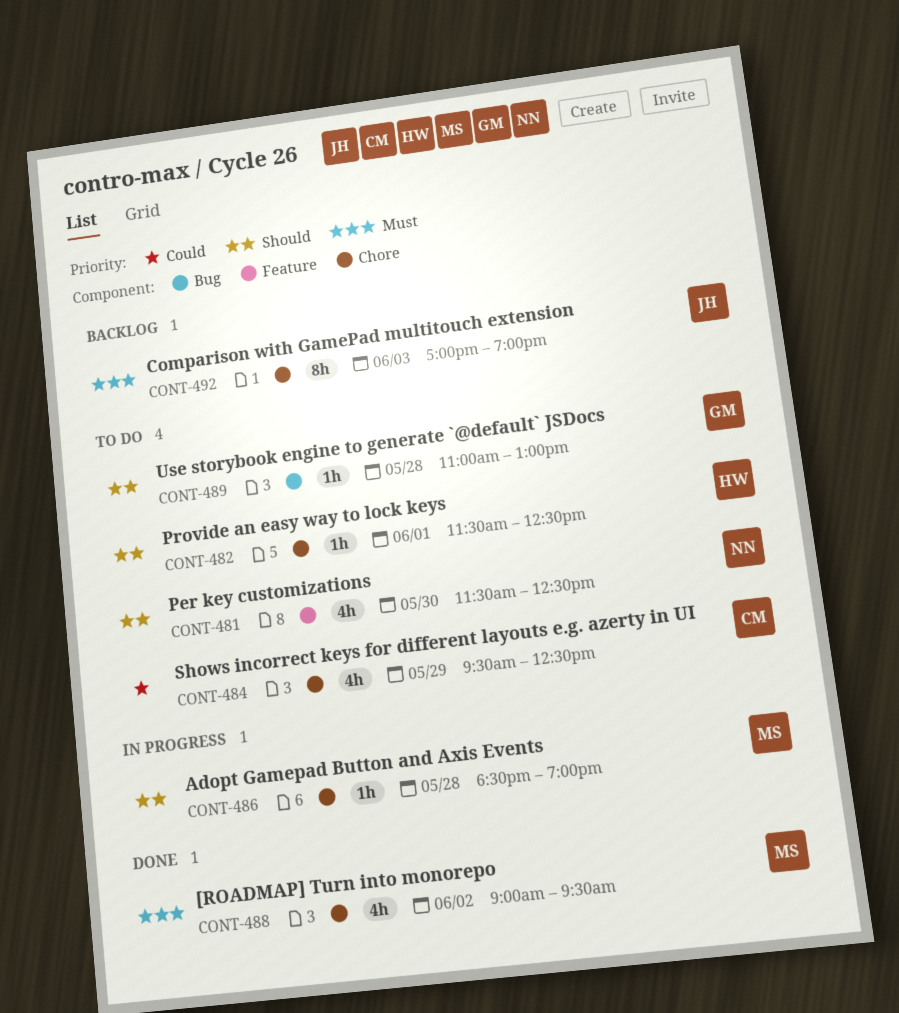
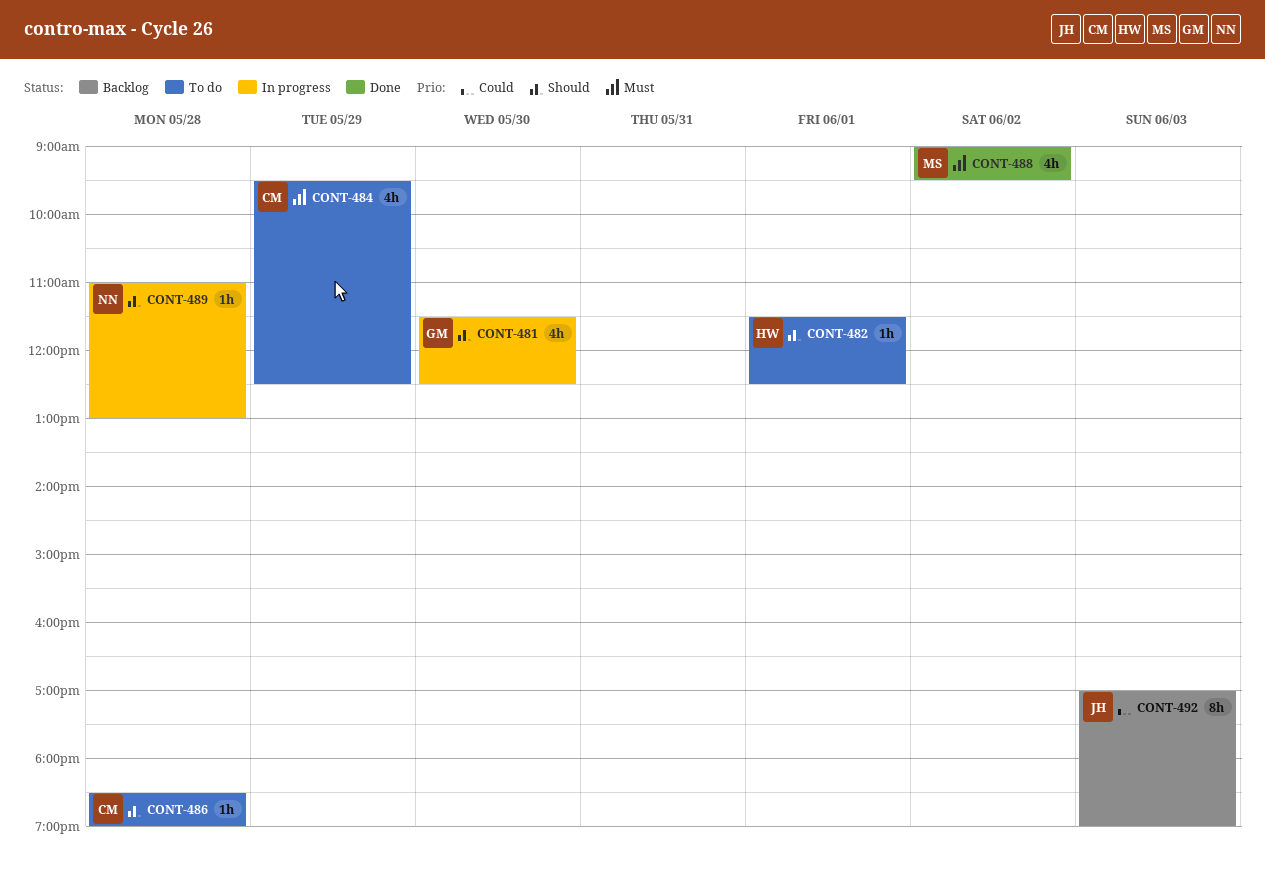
CONT-481, status: To do -> In progress
CONT-481, owner: NN -> GM
CONT-484, priority: Could -> Must
CONT-486, status: In progress -> To do
CONT-486, owner: MS -> CM
CONT-489, status: To do -> In progress
CONT-489, owner: GM -> NN
CONT-492, priority: Must -> Could

